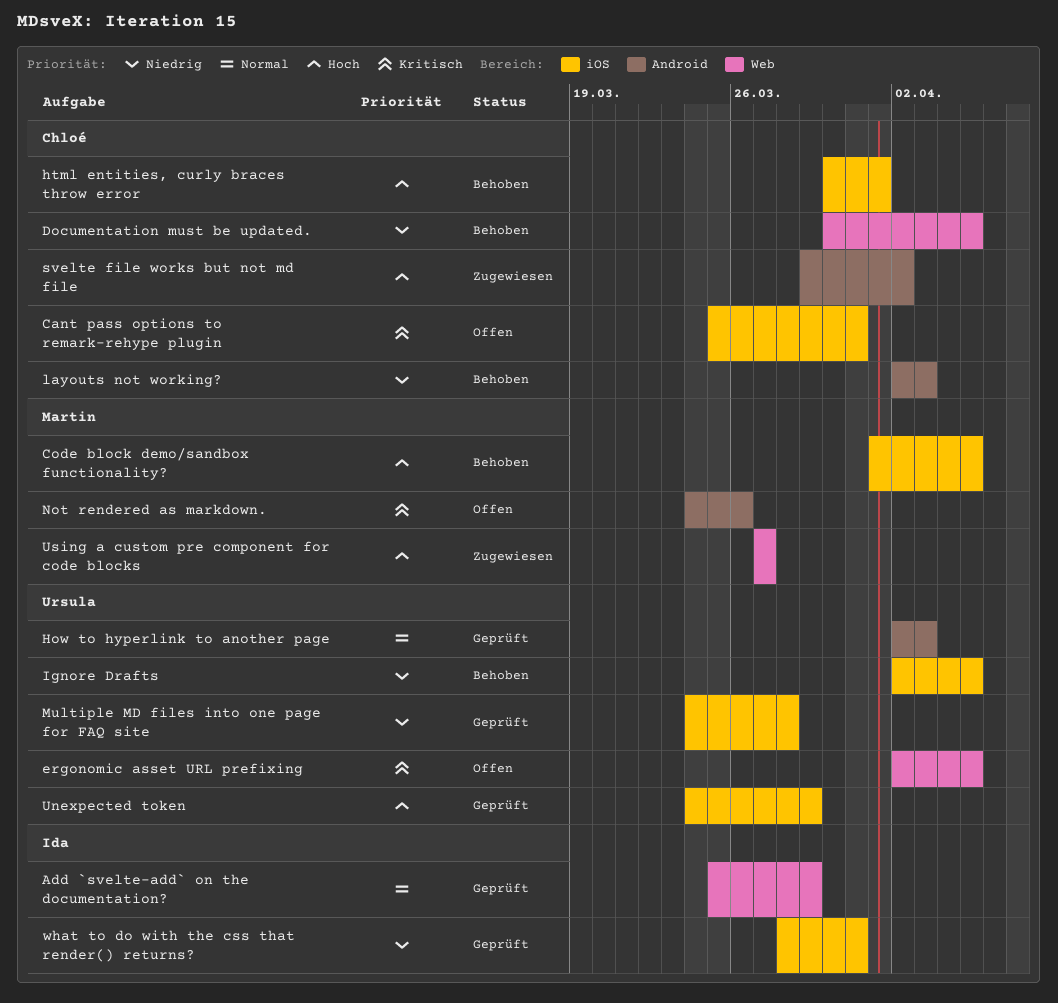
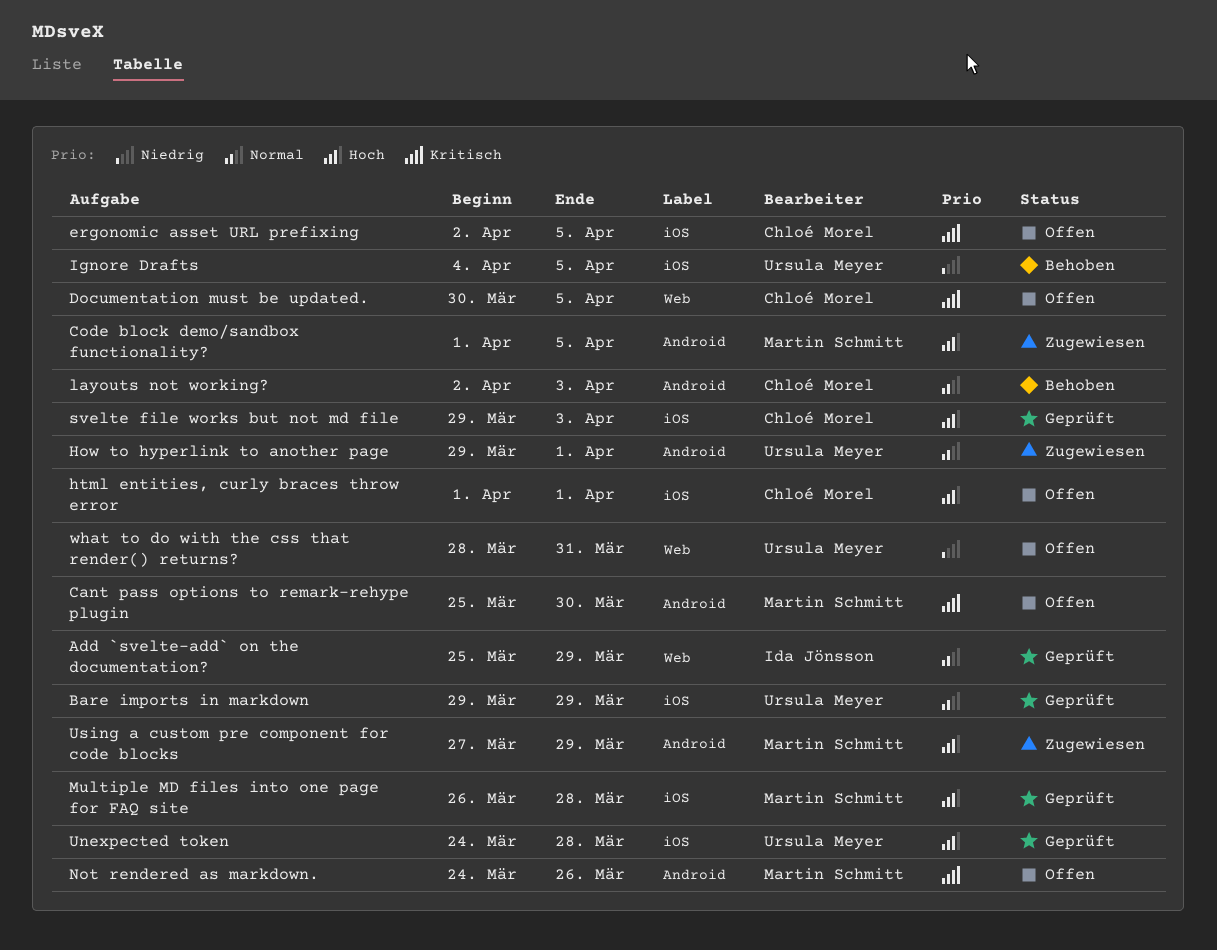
Bare imports in markdown: none -> present
Cant pass options to remark-rehype plugin, owner: Chloé Morel -> Martin Schmitt
Cant pass options to remark-rehype plugin, label: iOS -> Android
Cant pass options to remark-rehype plugin, due: Mar 31 -> Mar 30
Code block demo/sandbox functionality?, status: Behoben -> Zugewiesen
Code block demo/sandbox functionality?, label: iOS -> Android
Documentation must be updated., status: Behoben -> Offen
Documentation must be updated., priority: Niedrig -> Kritisch
ergonomic asset URL prefixing, owner: Ursula Meyer -> Chloé Morel
ergonomic asset URL prefixing, label: Web -> iOS
How to hyperlink to another page, status: Geprüft -> Zugewiesen
How to hyperlink to another page, start: Apr 2 -> Mar 29
How to hyperlink to another page, due: Apr 3 -> Apr 1
html entities, curly braces throw error, status: Behoben -> Offen
html entities, curly braces throw error, start: Mar 30 -> Apr 1
Ignore Drafts, start: Apr 2 -> Apr 4
layouts not working?, priority: Niedrig -> Normal
Multiple MD files into one page for FAQ site, owner: Ursula Meyer -> Martin Schmitt
Multiple MD files into one page for FAQ site, priority: Niedrig -> Hoch
Multiple MD files into one page for FAQ site, start: Mar 24 -> Mar 26
svelte file works but not md file, status: Zugewiesen -> Geprüft
svelte file works but not md file, label: Android -> iOS
svelte file works but not md file, due: Apr 2 -> Apr 3
Unexpected token, due: Mar 29 -> Mar 28
Using a custom pre component for code blocks, label: Web -> Android
Using a custom pre component for code blocks, due: Mar 27 -> Mar 29
what to do with the css that render() returns?, status: Geprüft -> Offen
what to do with the css that render() returns?, owner: Ida Jönsson -> Ursula Meyer
what to do with the css that render() returns?, label: iOS -> Web

